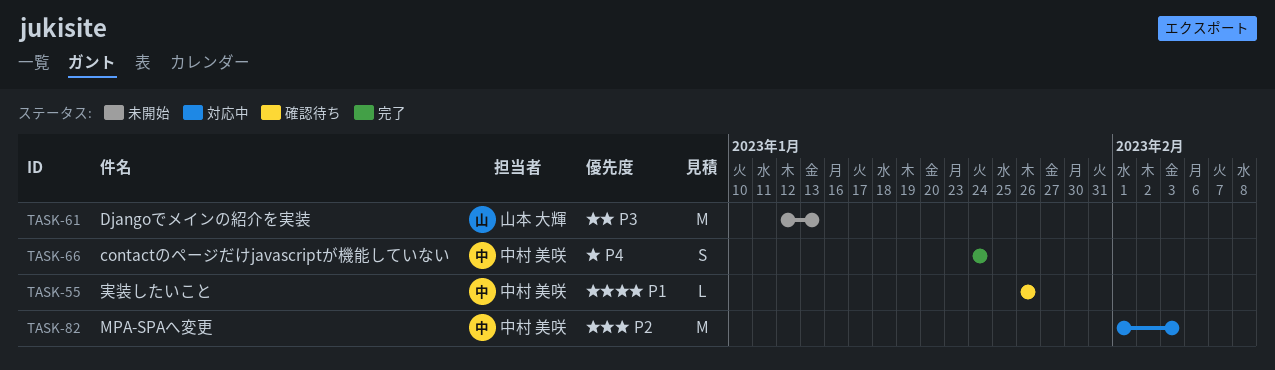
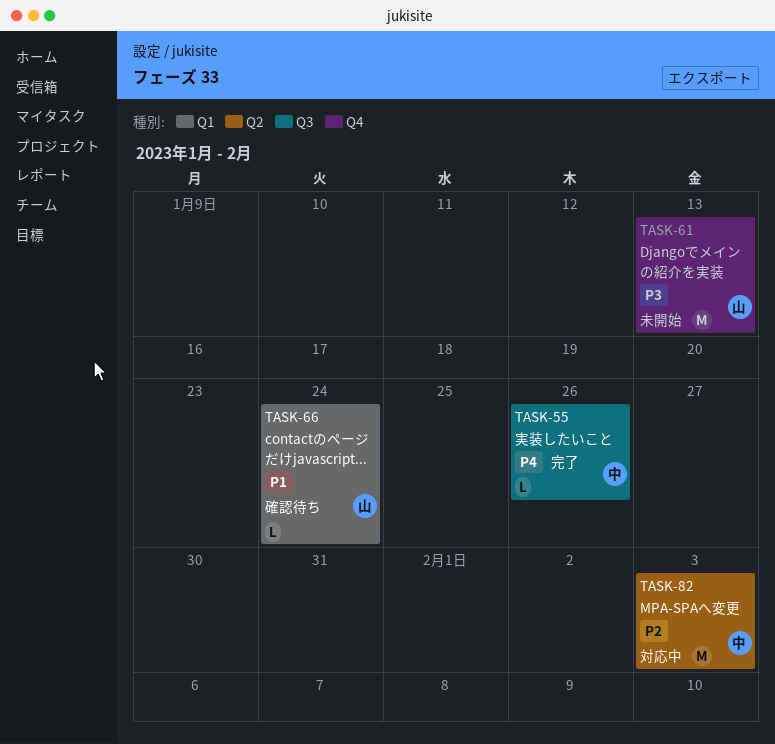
TASK-55, status: 確認待ち -> 完了
TASK-55, priority: P1 -> P4
TASK-66, status: 完了 -> 確認待ち
TASK-66, owner: 中村 美咲 -> 山本 大輝
TASK-66, priority: P4 -> P1
TASK-66, estimate: S -> L

